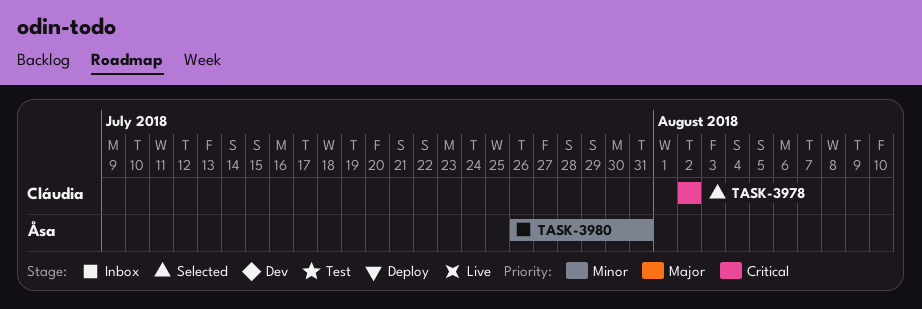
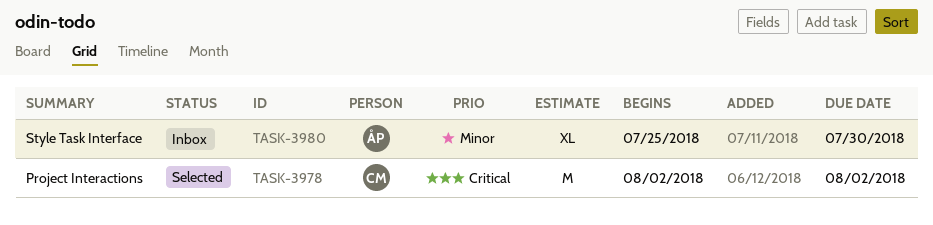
TASK-3980, start: Jul 26 -> Jul 25
TASK-3980, due: Jul 31 -> Jul 30

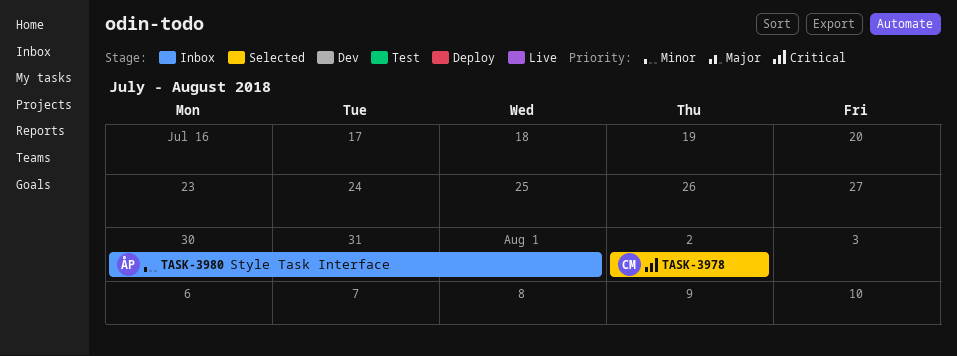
TASK-3980, start: Jul 25 -> Jul 30
TASK-3980, due: Jul 30 -> Aug 1

